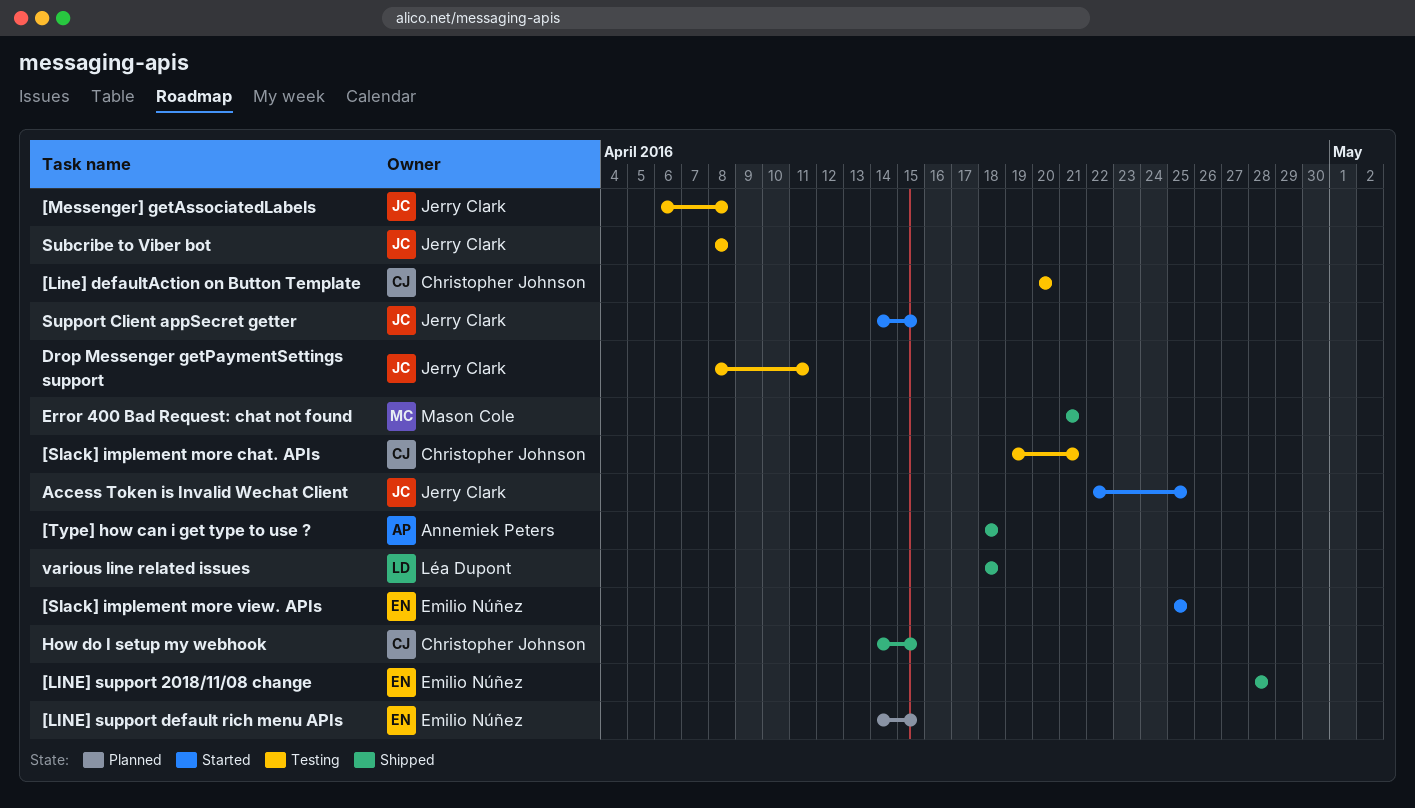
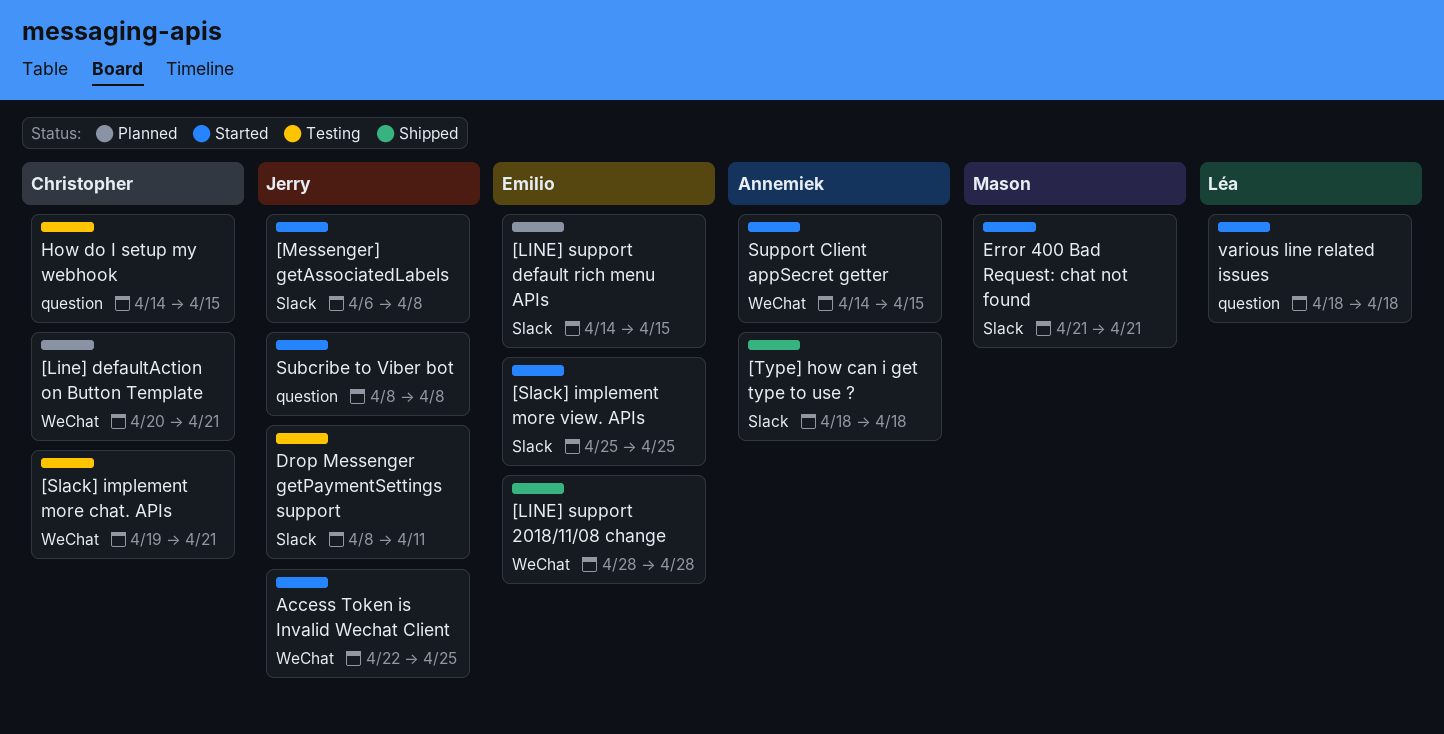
[Line] defaultAction on Button Template, status: Testing -> Planned
[Line] defaultAction on Button Template, due: Apr 20 -> Apr 21
[Messenger] getAssociatedLabels, status: Testing -> Started
Error 400 Bad Request: chat not found, status: Shipped -> Started
How do I setup my webhook, status: Shipped -> Testing
Subcribe to Viber bot, status: Testing -> Started
Support Client appSecret getter, owner: Jerry Clark -> Annemiek Peters
various line related issues, status: Shipped -> Started

